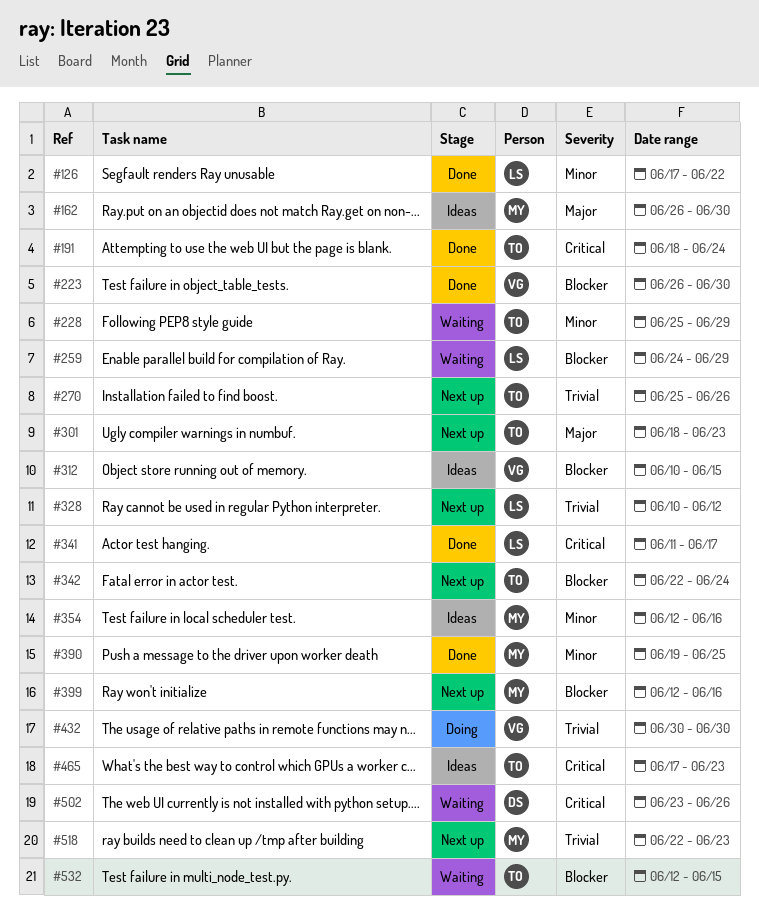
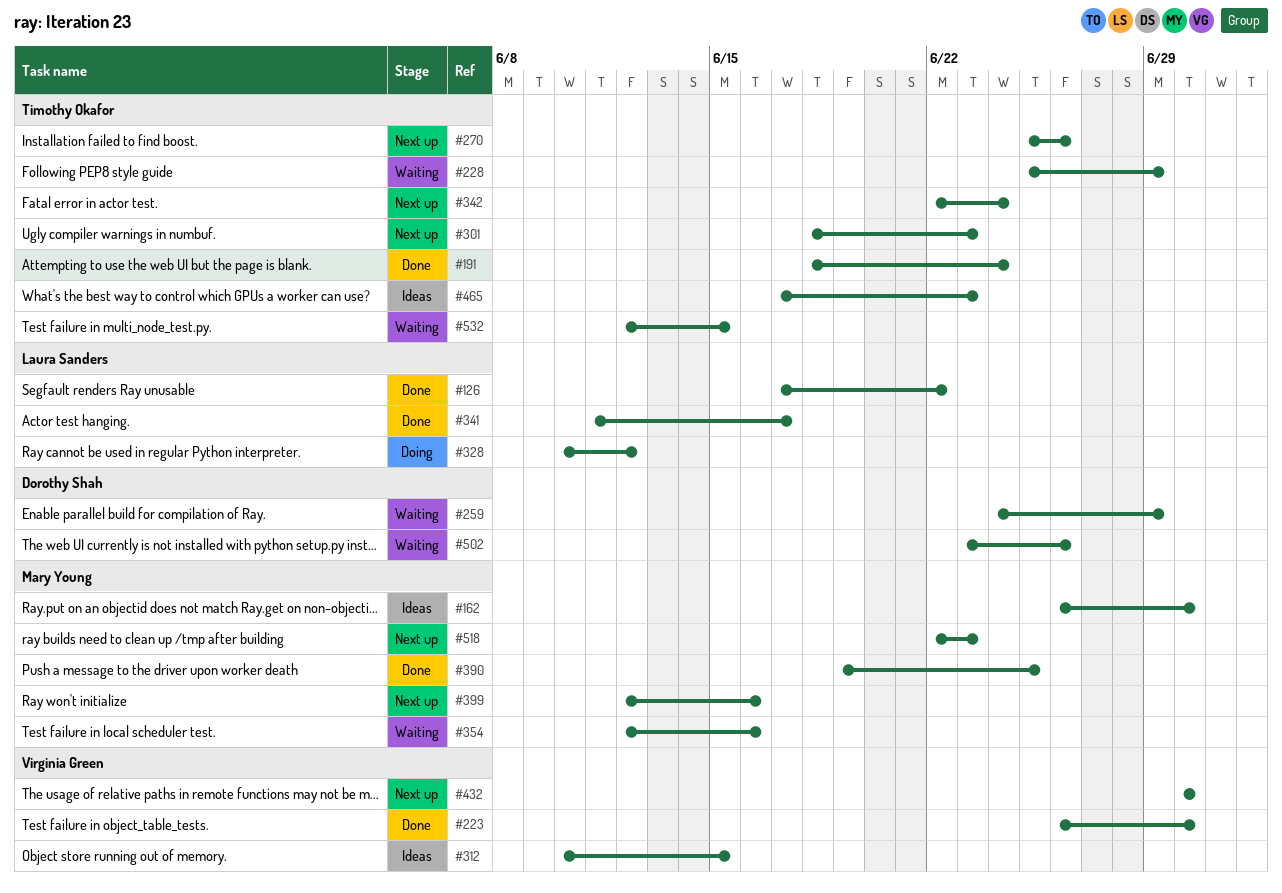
#259, owner: Laura Sanders -> Dorothy Shah
#328, status: Next up -> Doing
#354, status: Ideas -> Waiting
#432, status: Doing -> Next up

